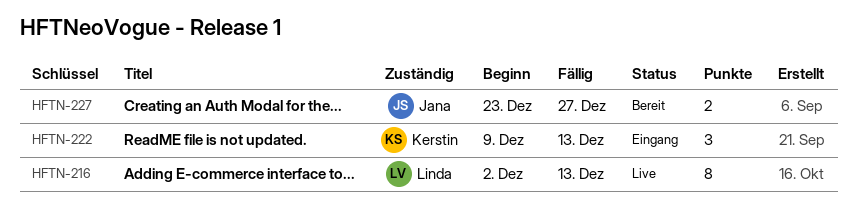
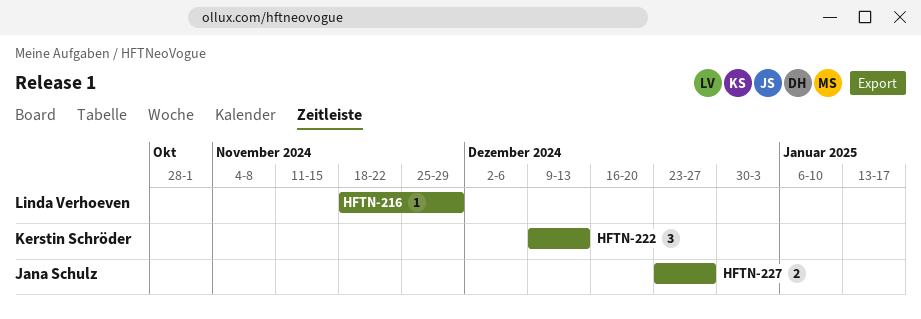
HFTN-216, estimate: 8 -> 1
HFTN-216, start: Dec 2 -> Nov 18
HFTN-216, due: Dec 13 -> Nov 29

